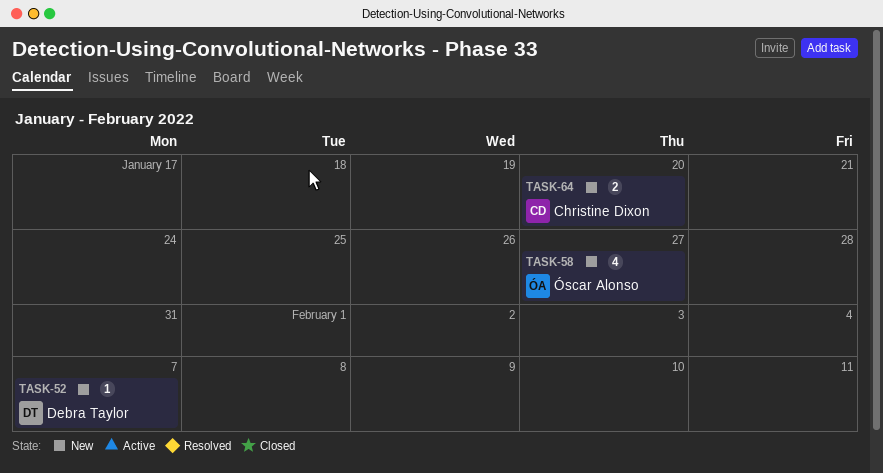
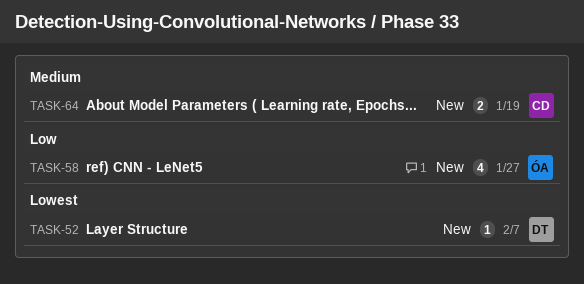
TASK-64, due: Jan 20 -> Jan 19

